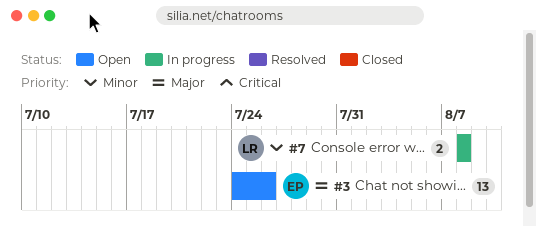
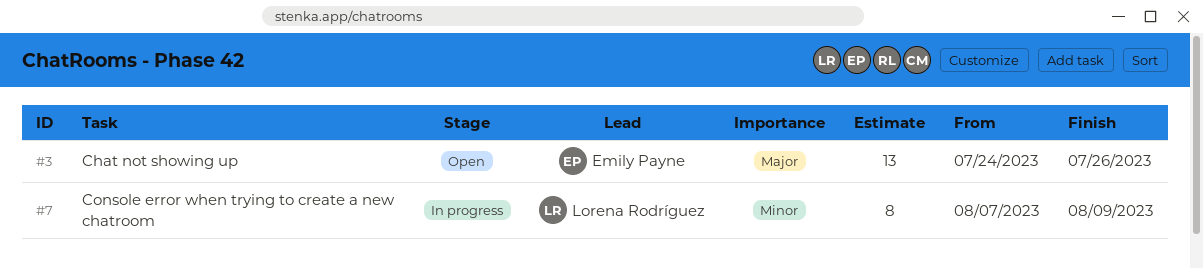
#7, estimate: 2 -> 8
#7, start: Aug 8 -> Aug 7
#7, due: Aug 8 -> Aug 9

